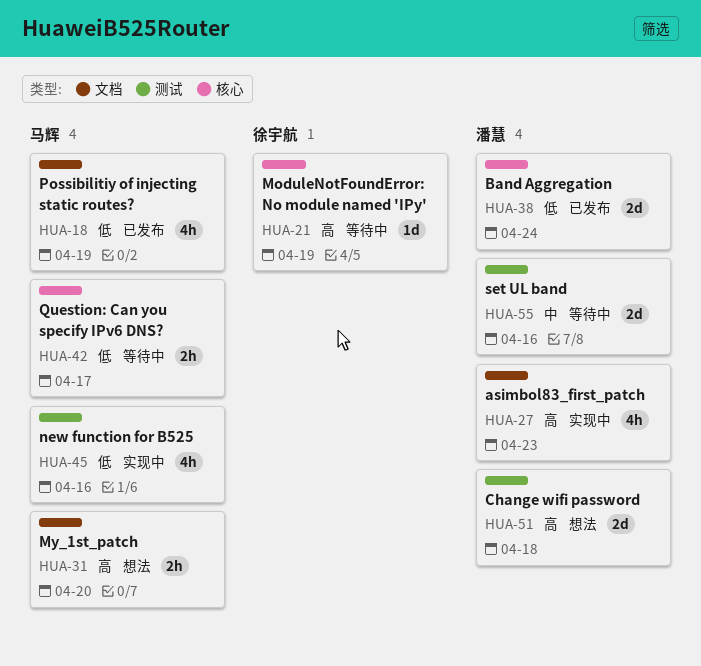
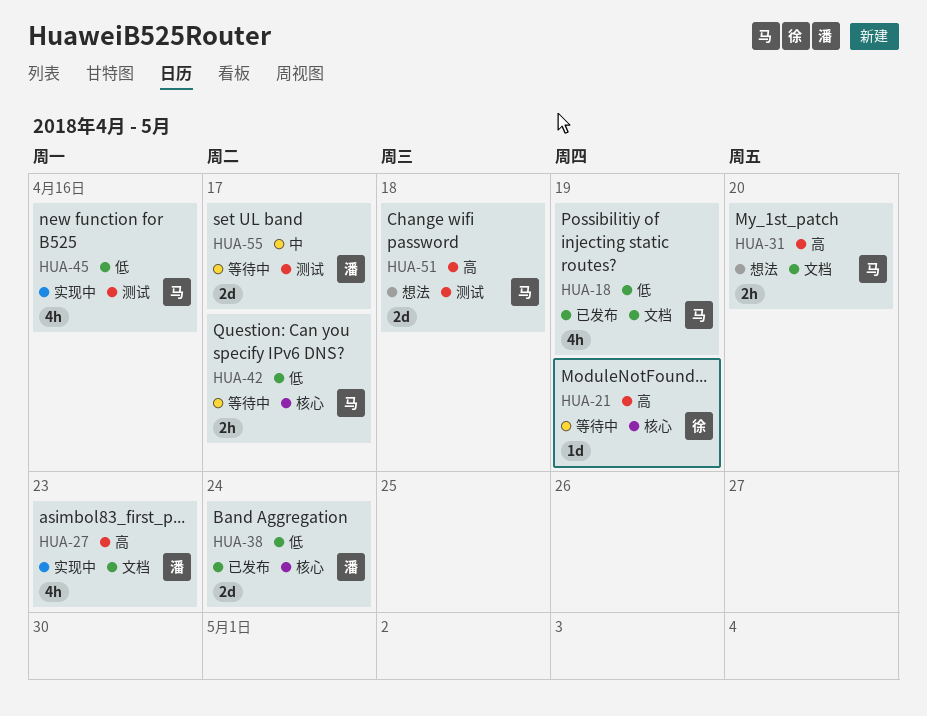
HUA-51, owner: 潘慧 -> 马辉
HUA-55, due: Apr 16 -> Apr 17

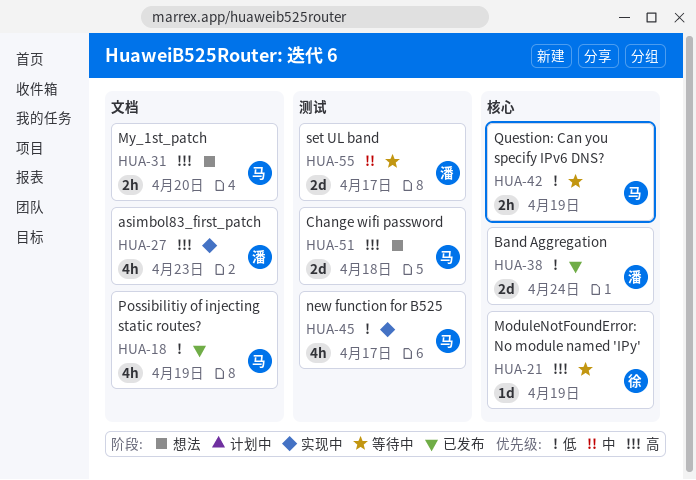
HUA-42, due: Apr 17 -> Apr 19
HUA-45, due: Apr 16 -> Apr 17

